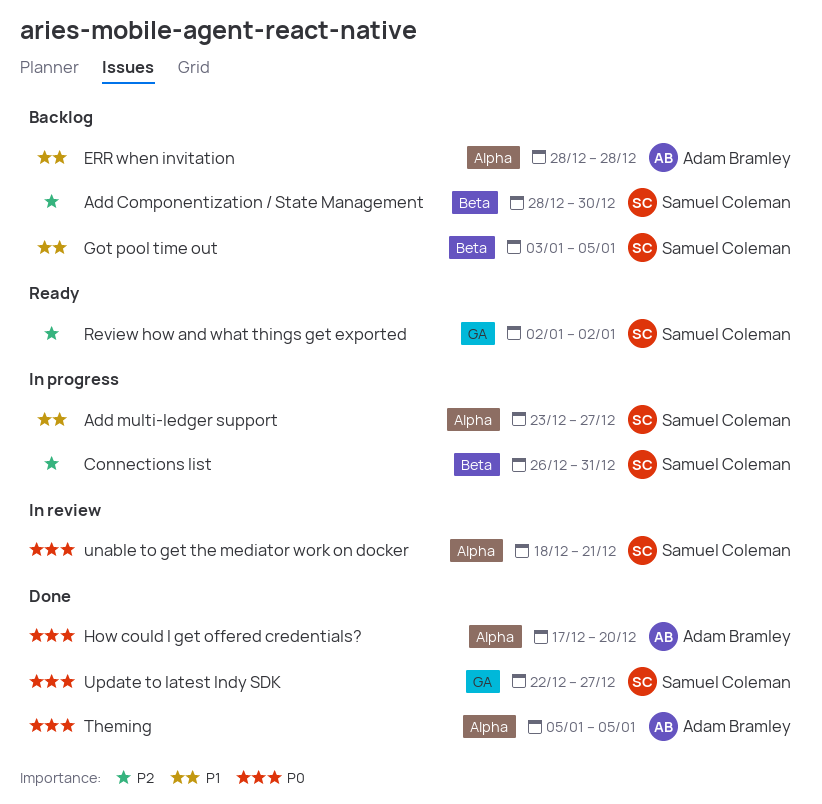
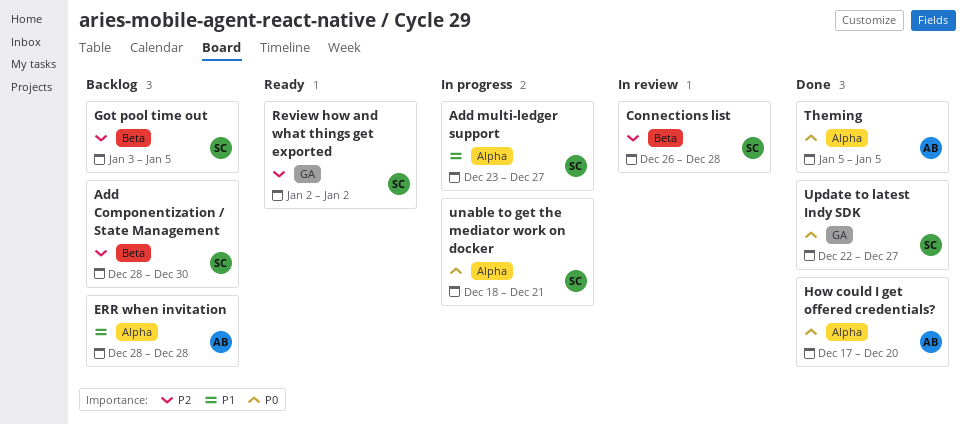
Connections list, status: In progress -> In review
Connections list, due: Dec 31 -> Dec 28
Got pool time out, priority: P1 -> P2
unable to get the mediator work on docker, status: In review -> In progress

